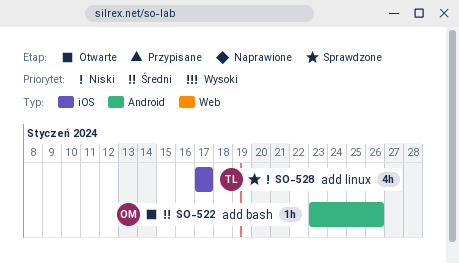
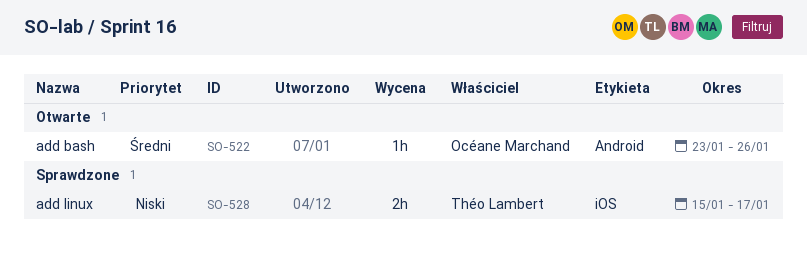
SO-528, estimate: 4h -> 2h
SO-528, start: Jan 17 -> Jan 15

